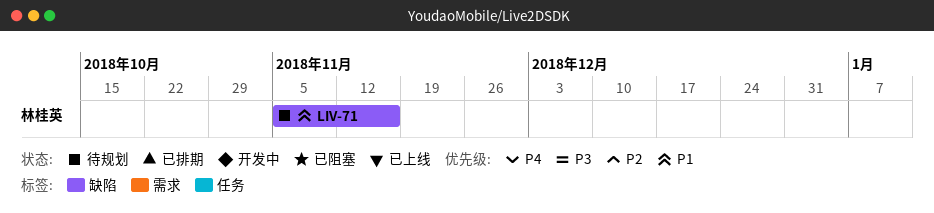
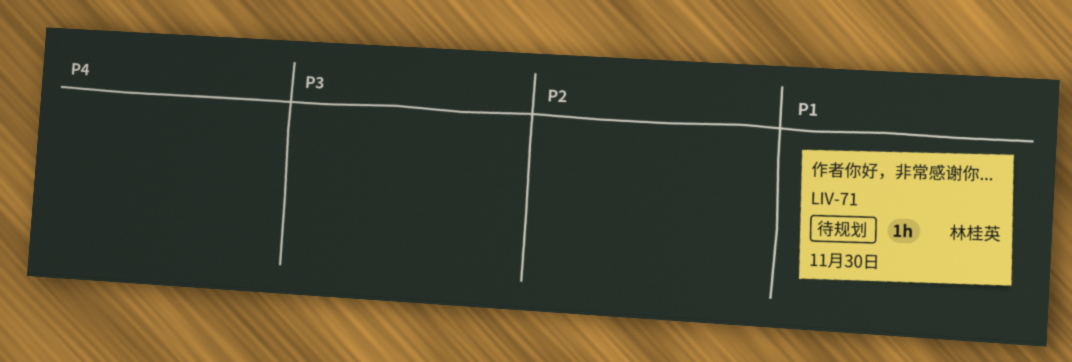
LIV-71, due: Nov 16 -> Nov 30

